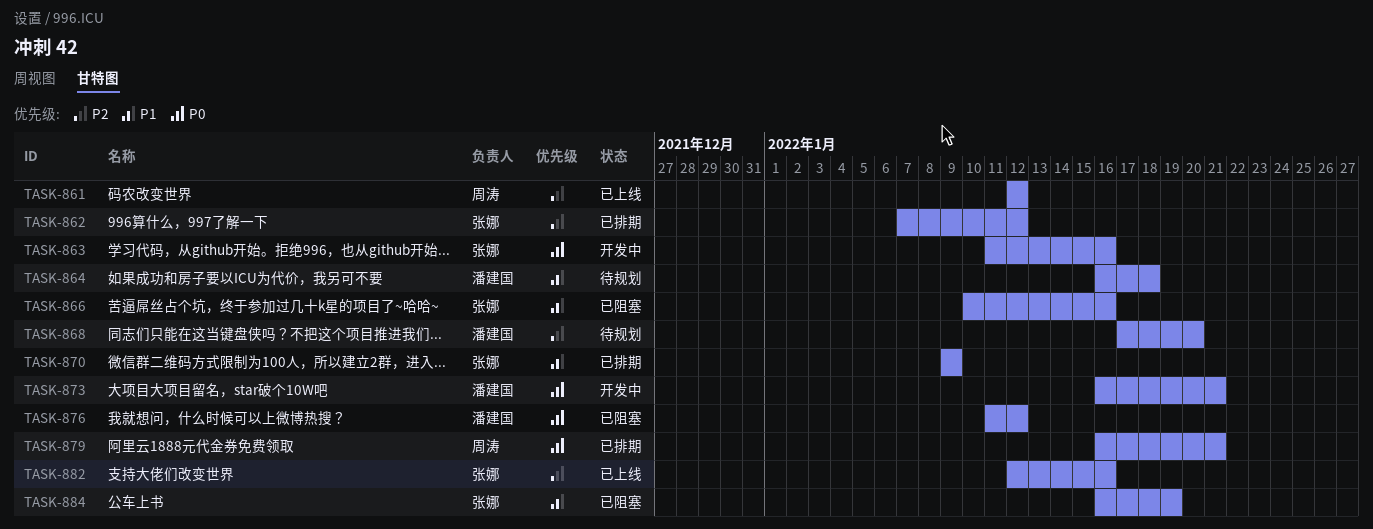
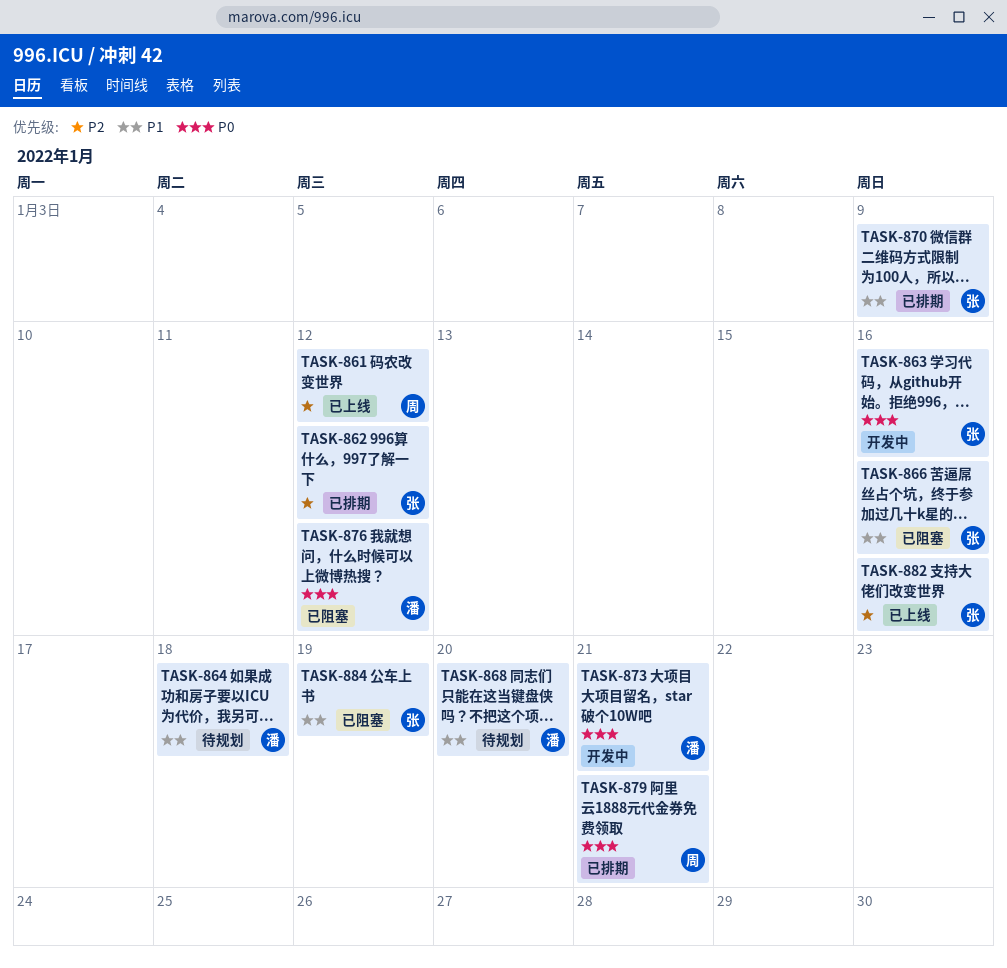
TASK-868, priority: P2 -> P1

